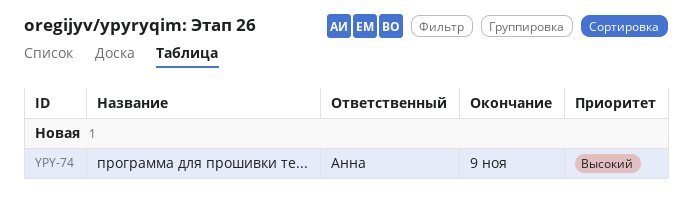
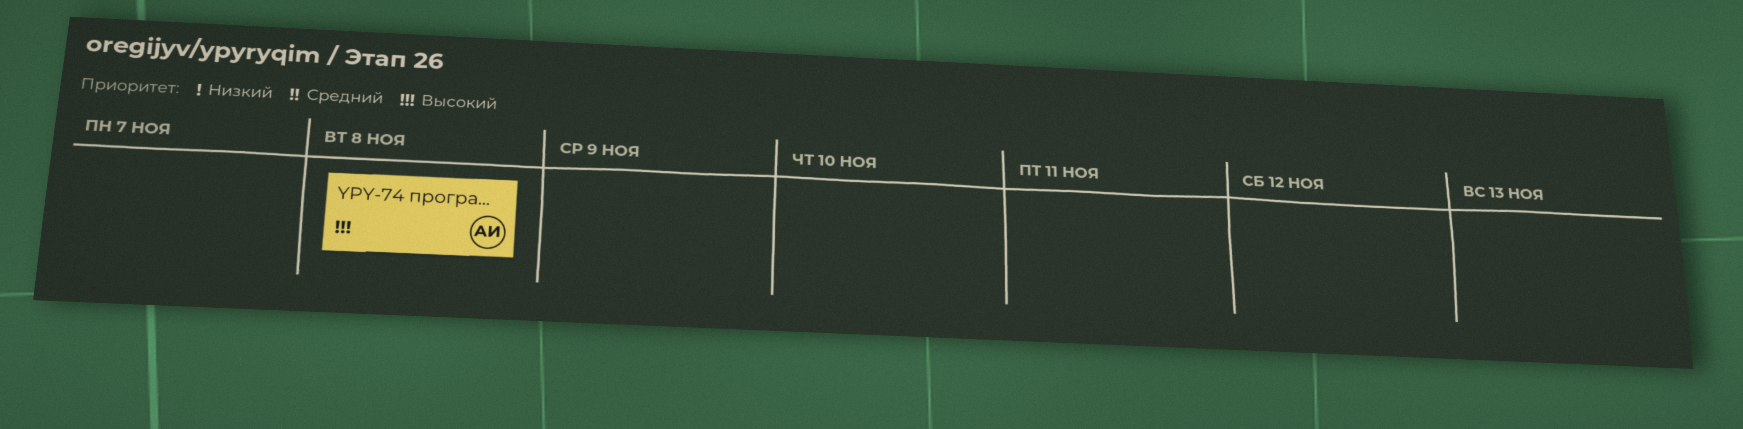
YPY-74, due: Nov 9 -> Nov 8

